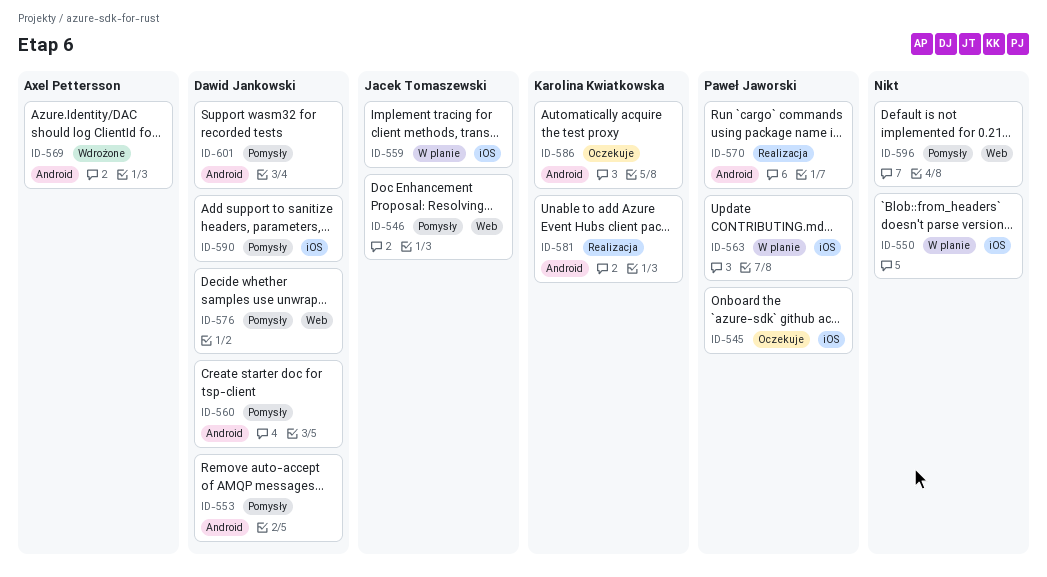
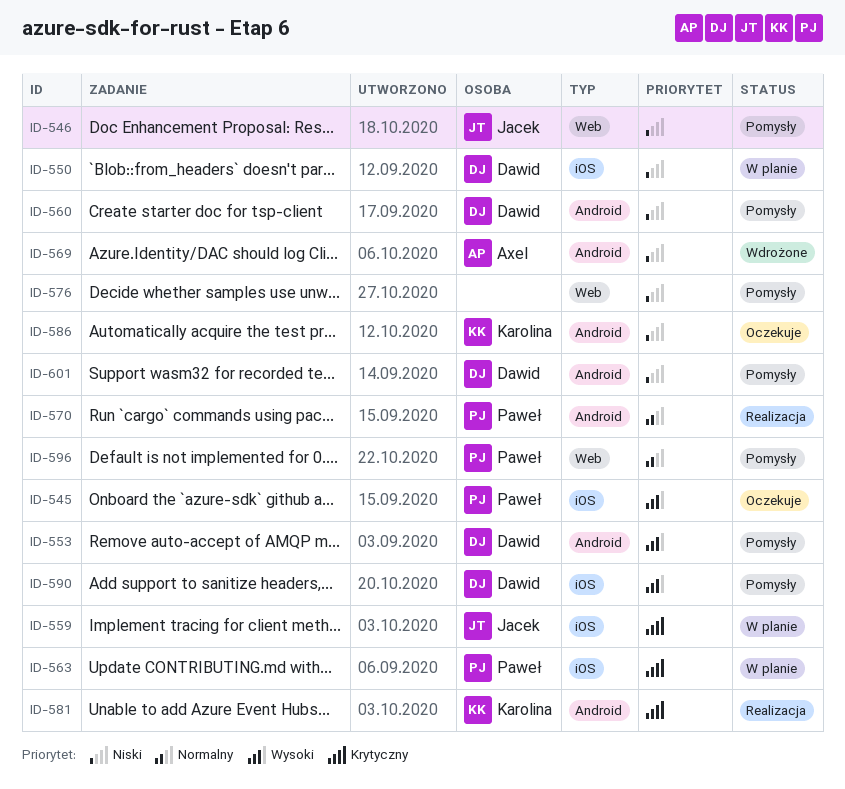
ID-550, owner: none -> Dawid Jankowski
ID-576, owner: Dawid Jankowski -> none
ID-596, owner: none -> Paweł Jaworski

